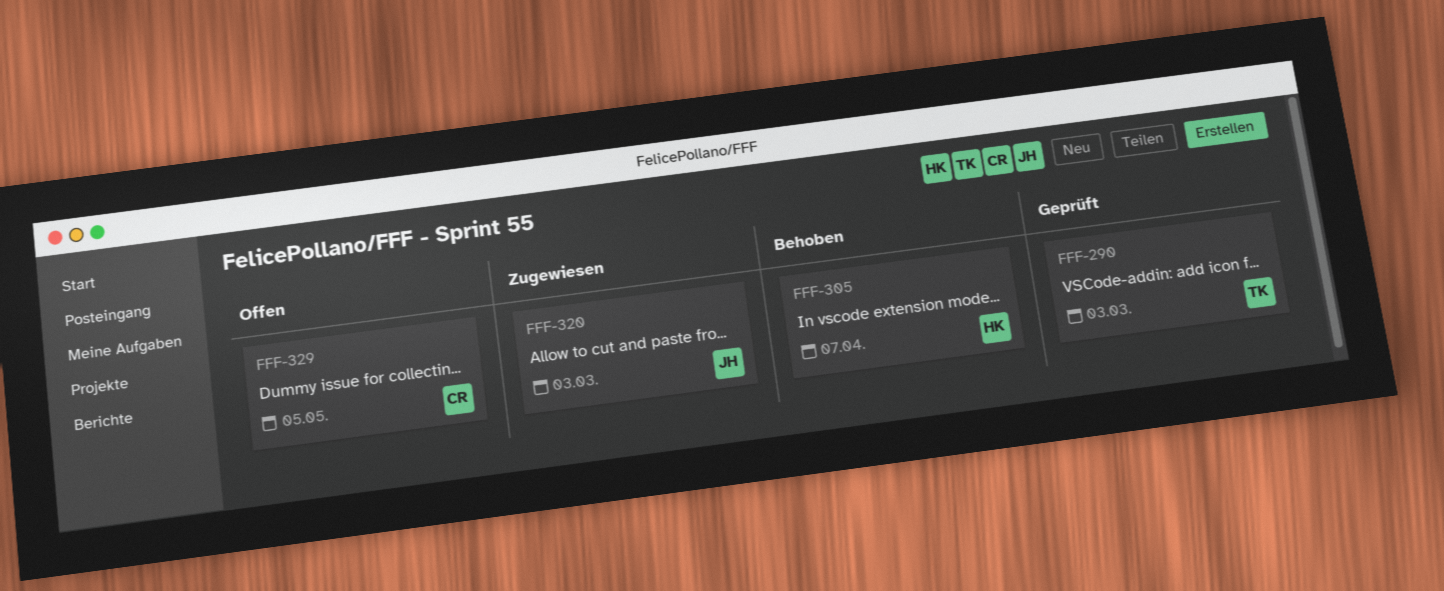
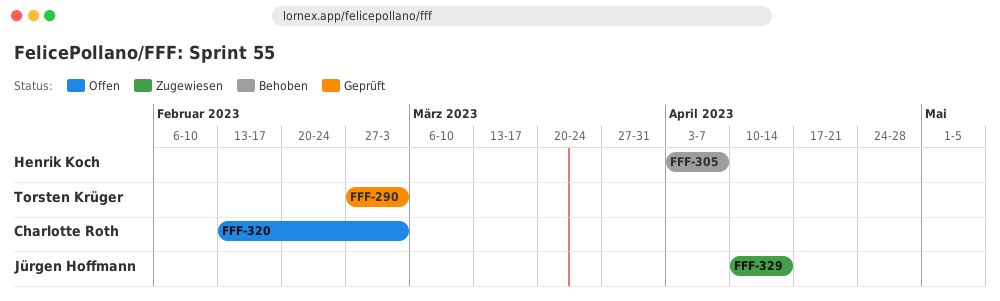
FFF-320, status: Zugewiesen -> Offen
FFF-320, owner: Jürgen Hoffmann -> Charlotte Roth
FFF-329, status: Offen -> Zugewiesen
FFF-329, owner: Charlotte Roth -> Jürgen Hoffmann
FFF-329, due: May 5 -> Apr 14

